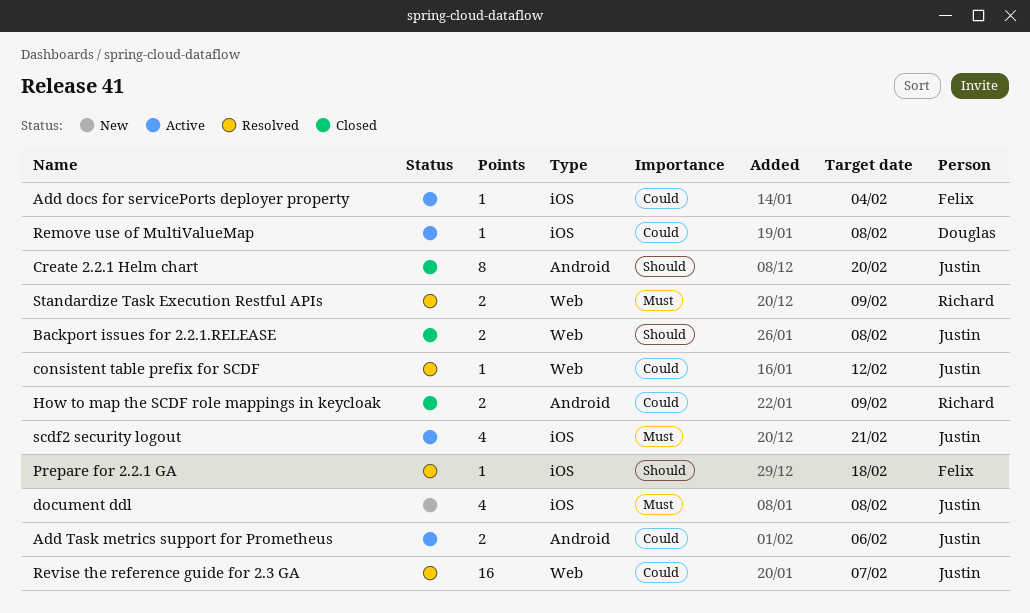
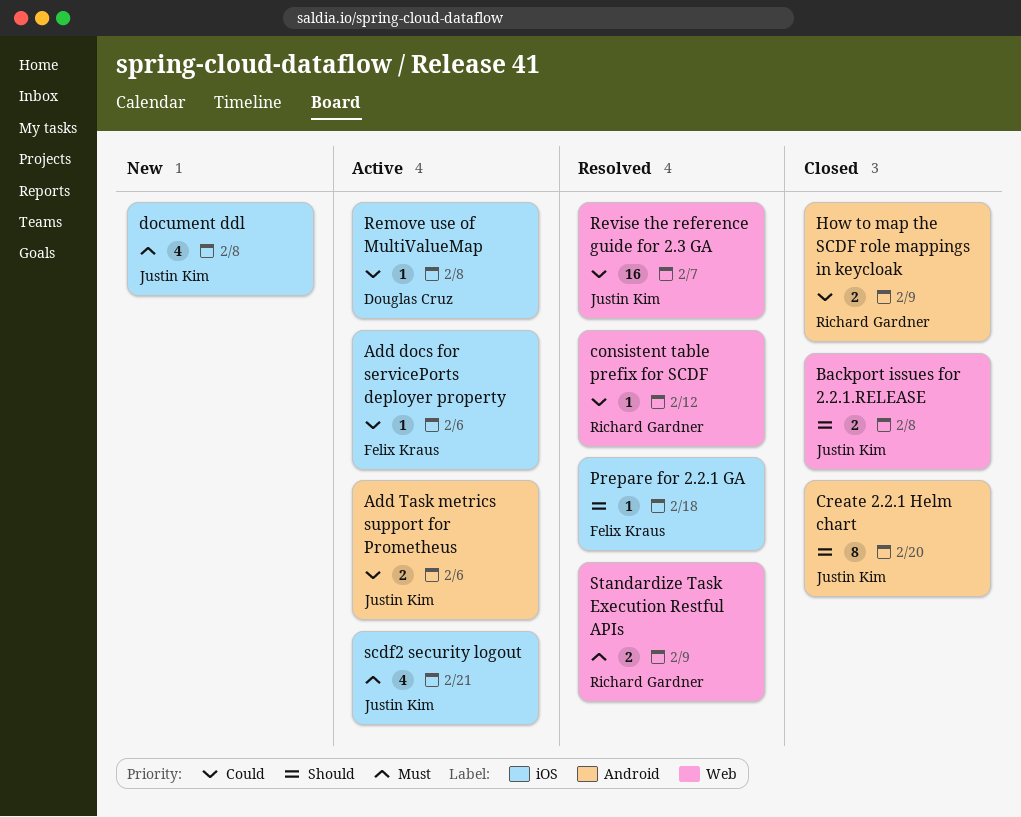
Add docs for servicePorts deployer property, due: Feb 4 -> Feb 6
consistent table prefix for SCDF, owner: Justin Kim -> Richard Gardner

